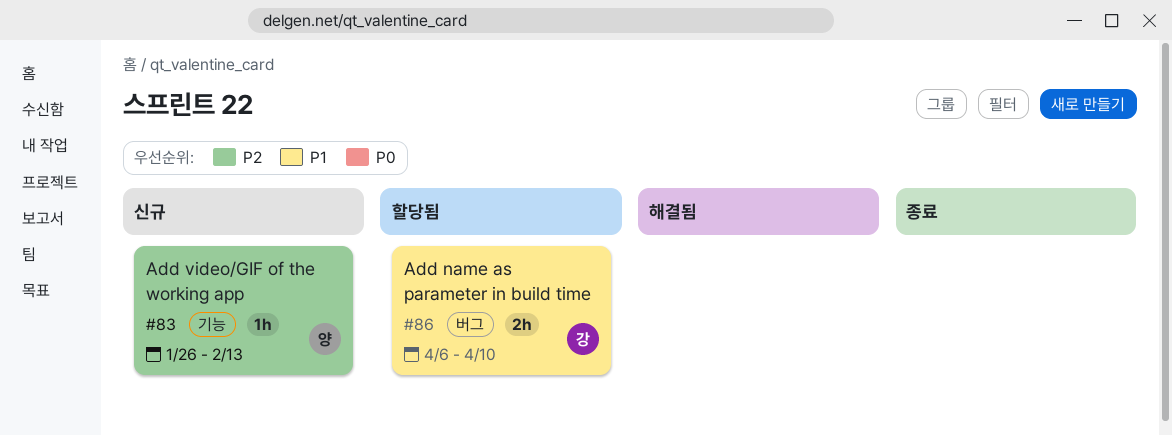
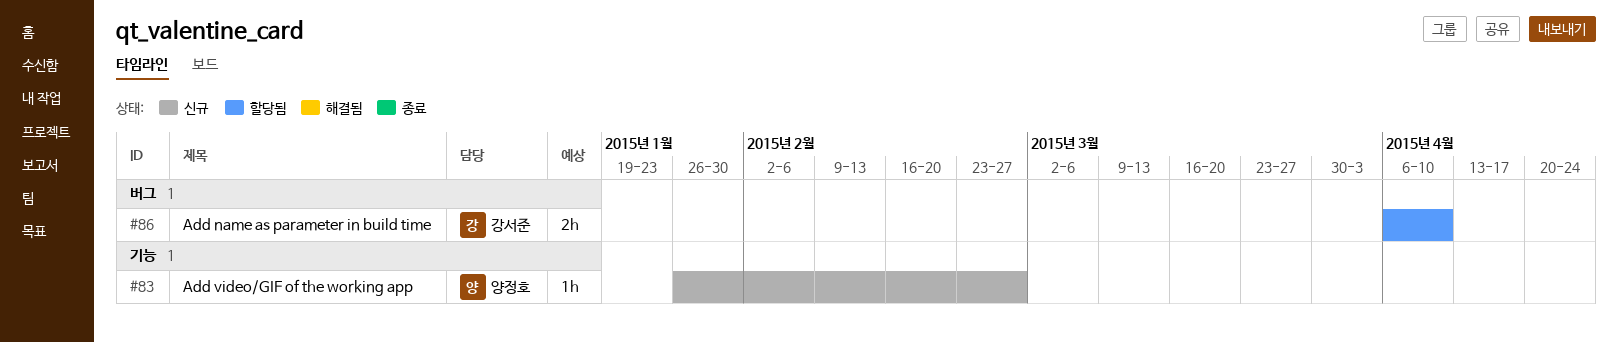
#83, due: Feb 13 -> Feb 27

